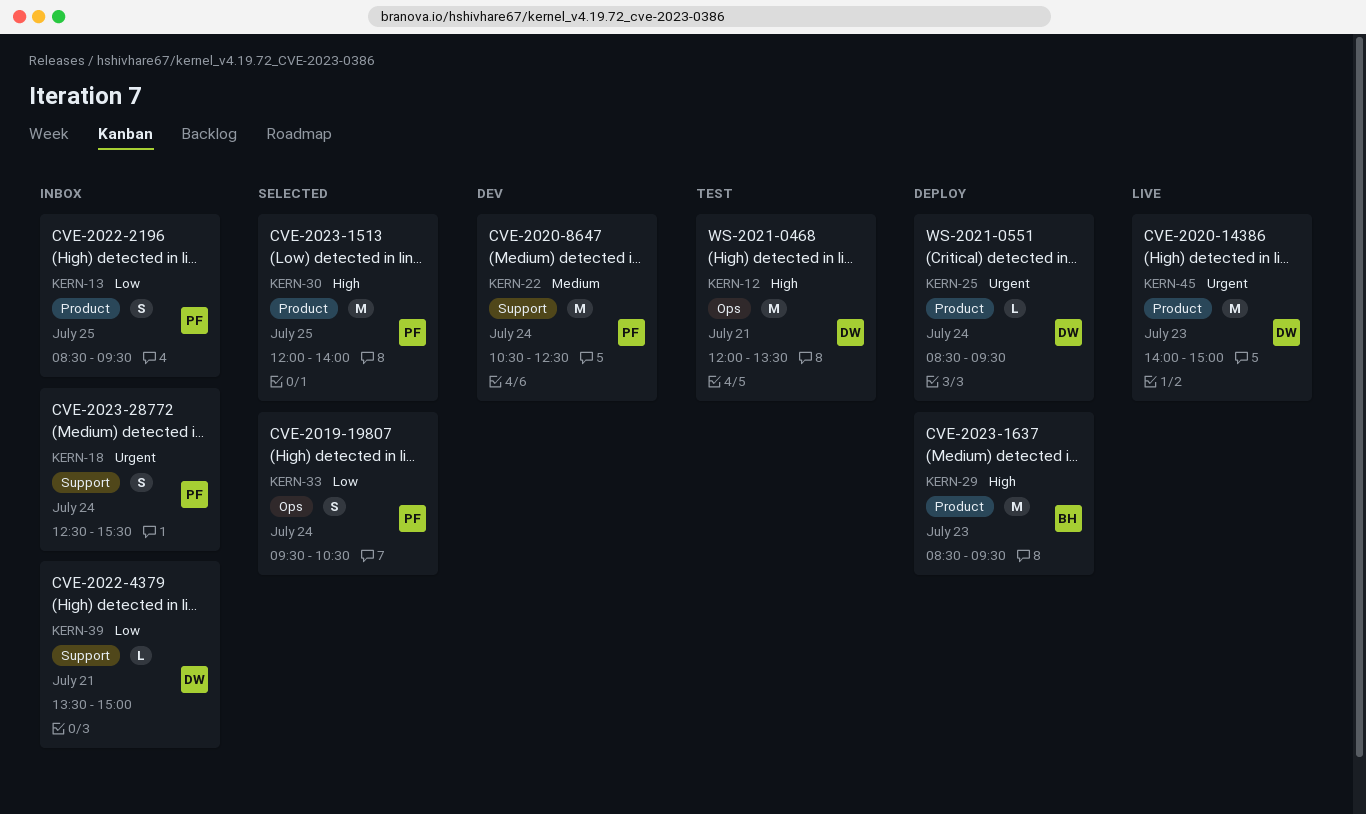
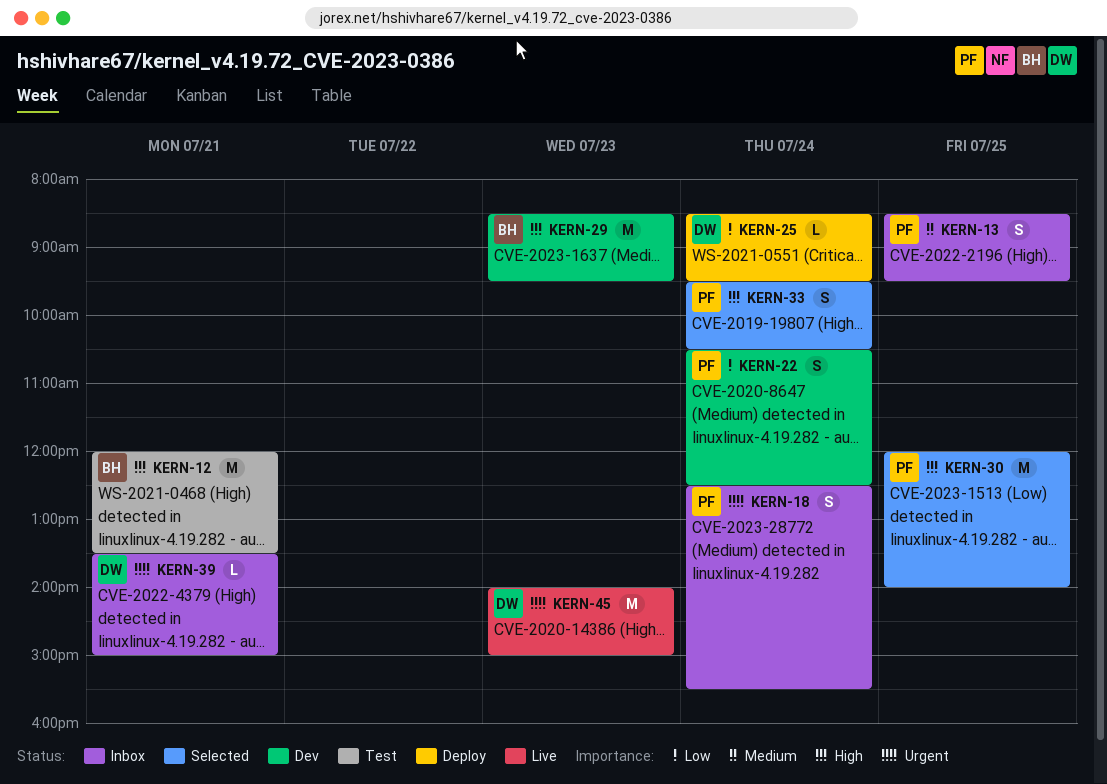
KERN-12, owner: DW -> BH
KERN-13, priority: Low -> Medium
KERN-22, priority: Medium -> Low
KERN-22, estimate: M -> S
KERN-25, priority: Urgent -> Low
KERN-29, status: Deploy -> Dev
KERN-33, priority: Low -> High
KERN-39, priority: Low -> Urgent

